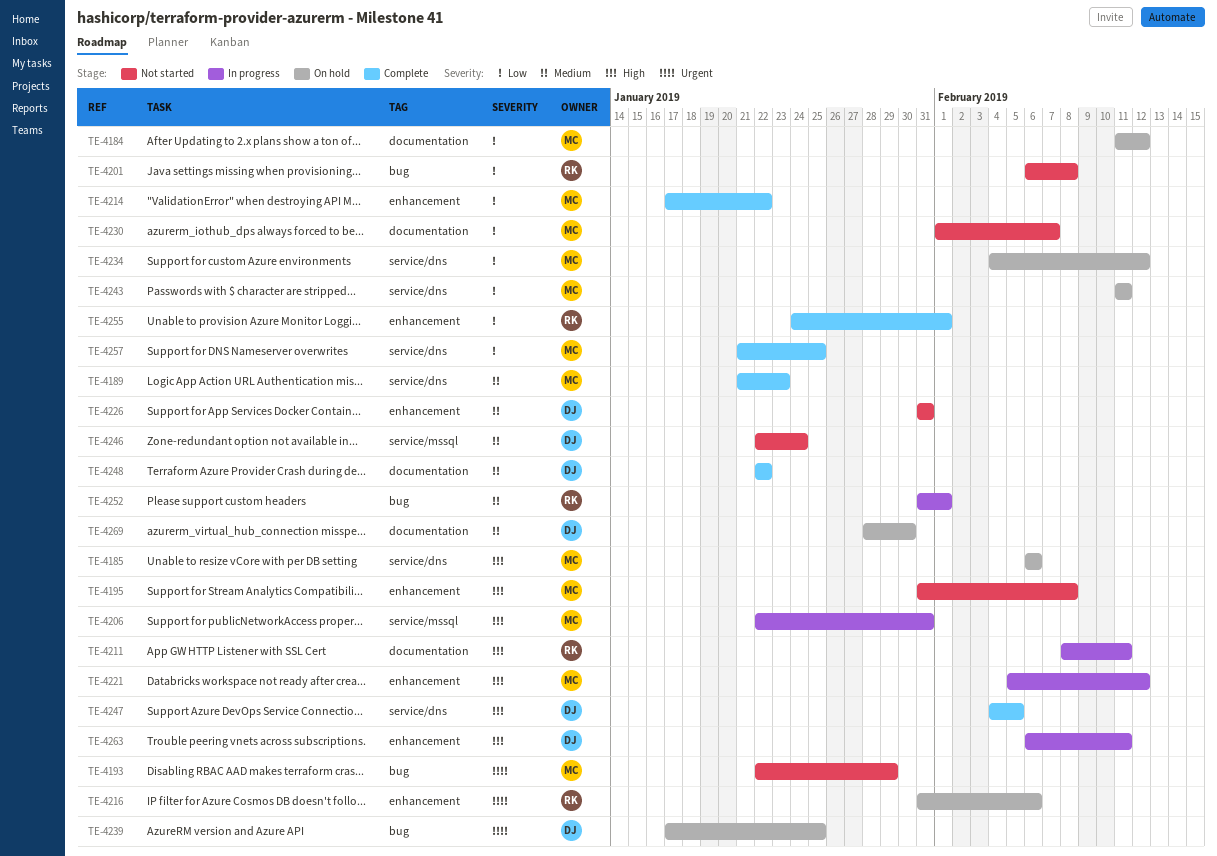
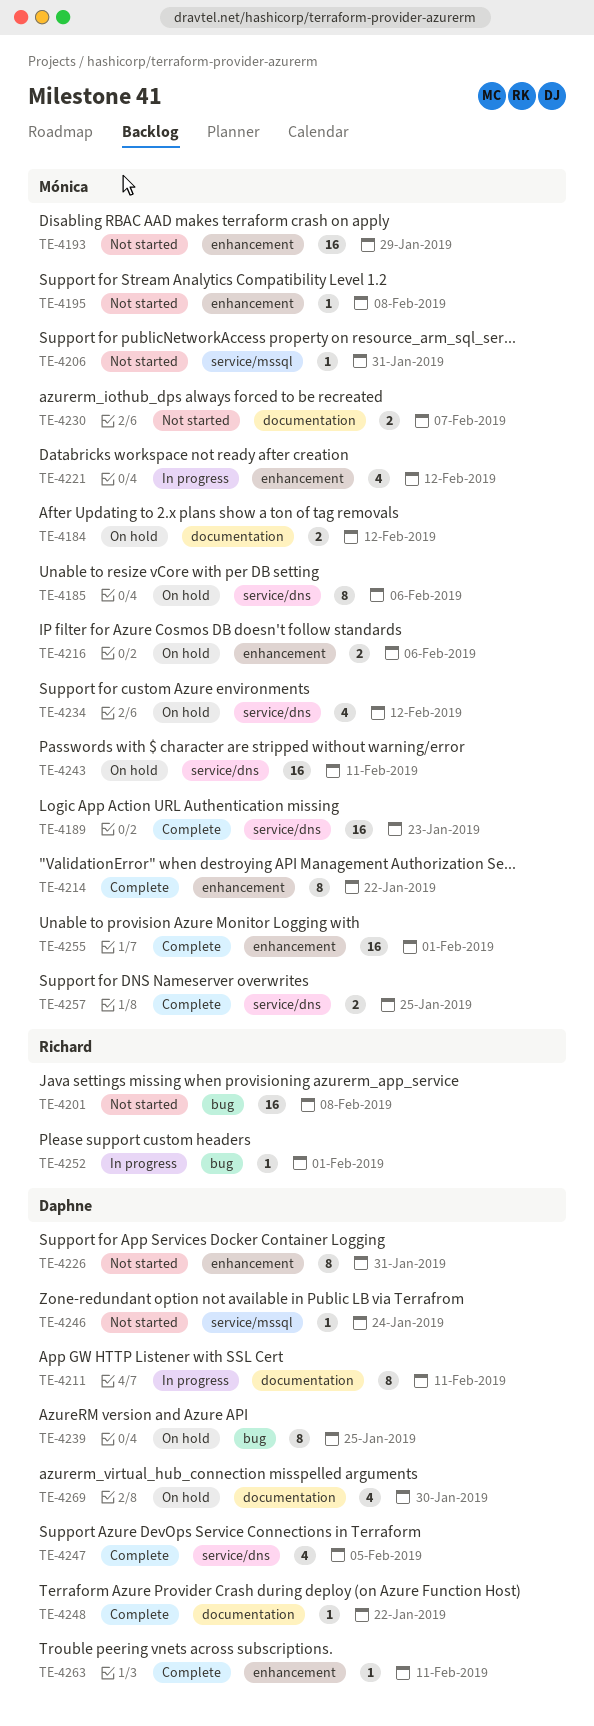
TE-4193, label: bug -> enhancement
TE-4206, status: In progress -> Not started
TE-4211, owner: Richard -> Daphne
TE-4216, owner: Richard -> Mónica
TE-4255, owner: Richard -> Mónica
TE-4263, status: In progress -> Complete

